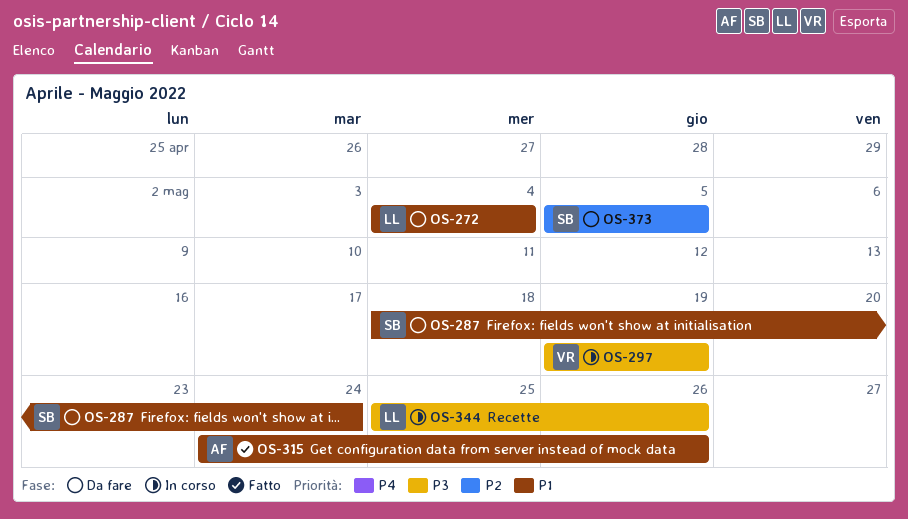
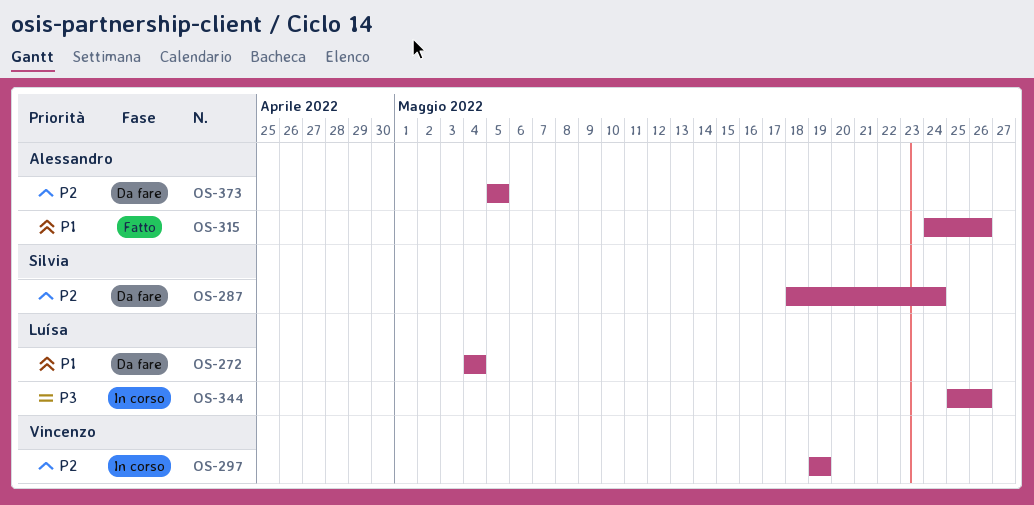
OS-287, priority: P1 -> P2
OS-297, priority: P3 -> P2
OS-373, owner: Silvia -> Alessandro

